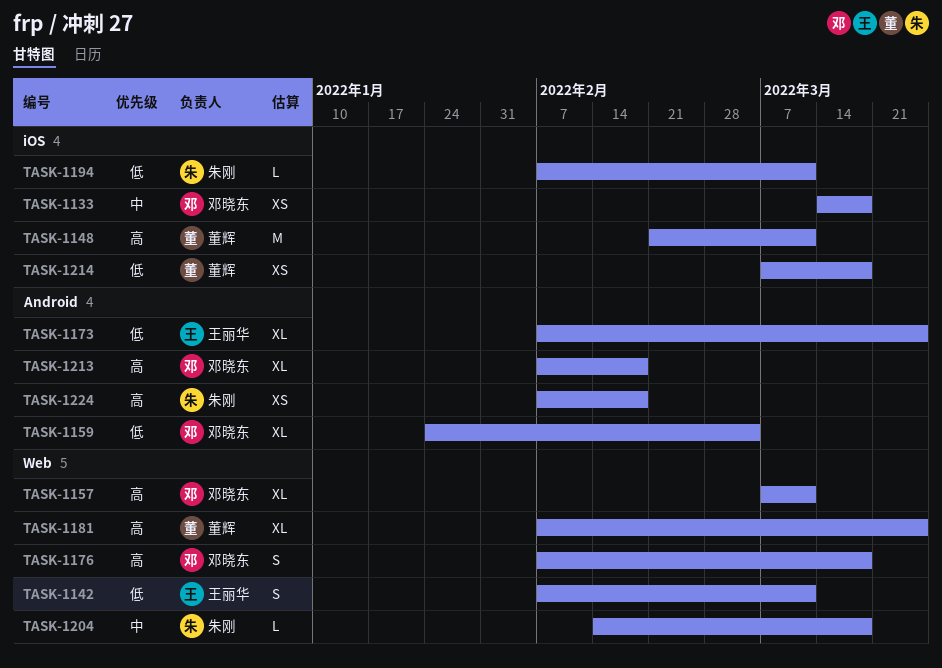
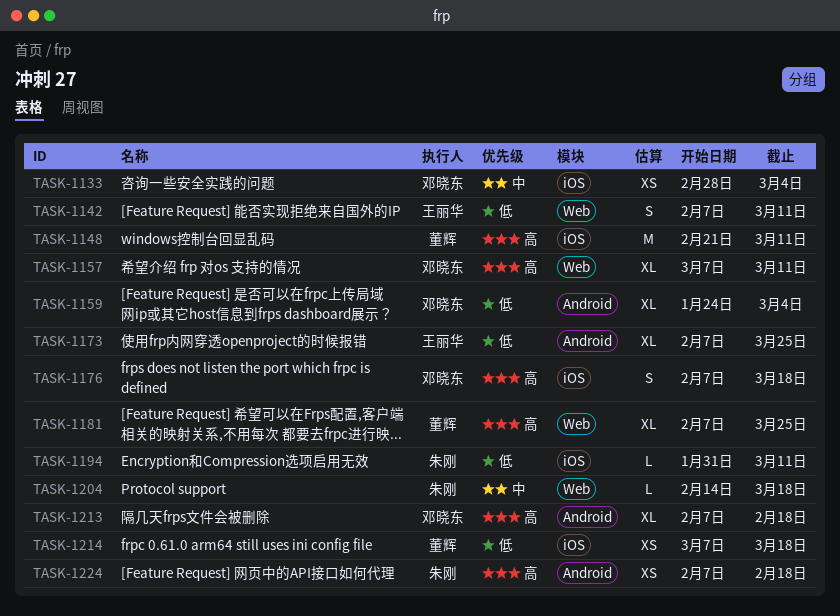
TASK-1133, start: Mar 14 -> Feb 28
TASK-1133, due: Mar 18 -> Mar 4
TASK-1176, label: Web -> iOS
TASK-1194, start: Feb 7 -> Jan 31

